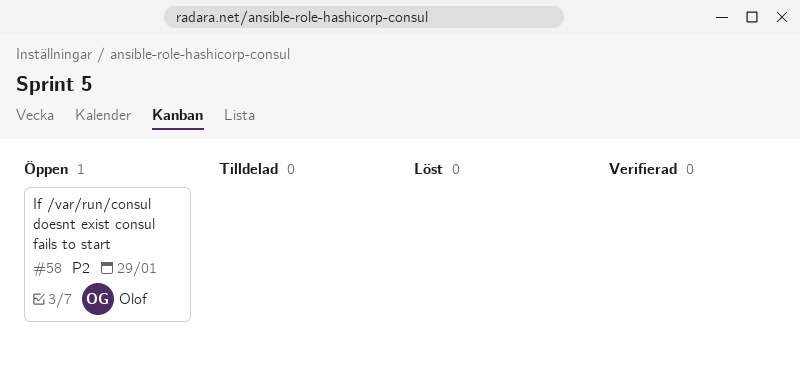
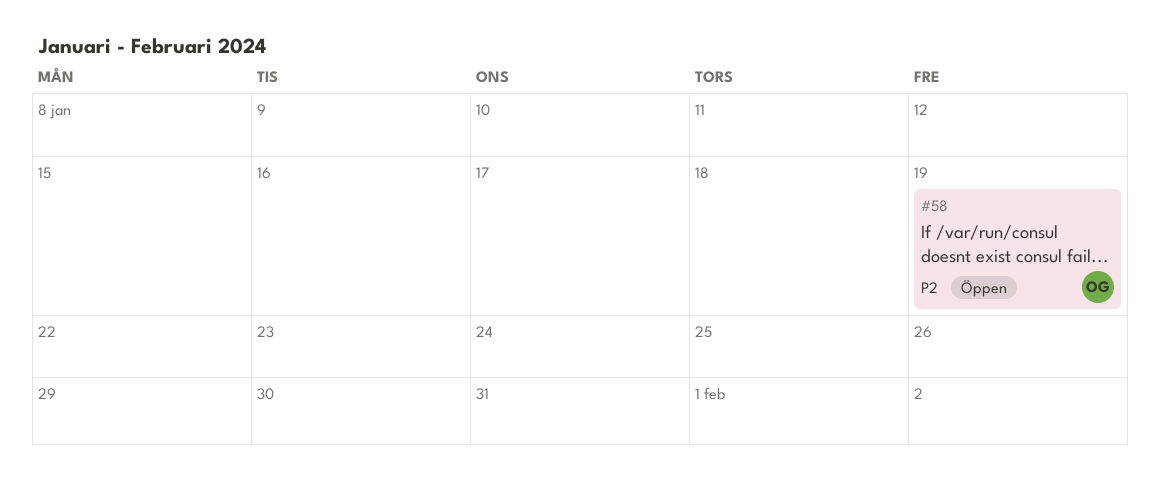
#58, due: Jan 29 -> Jan 19

